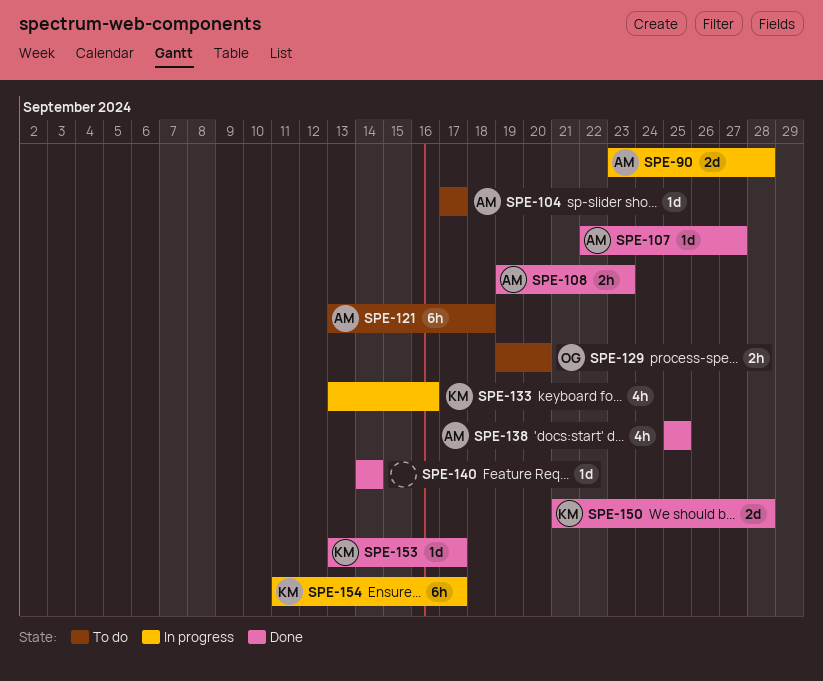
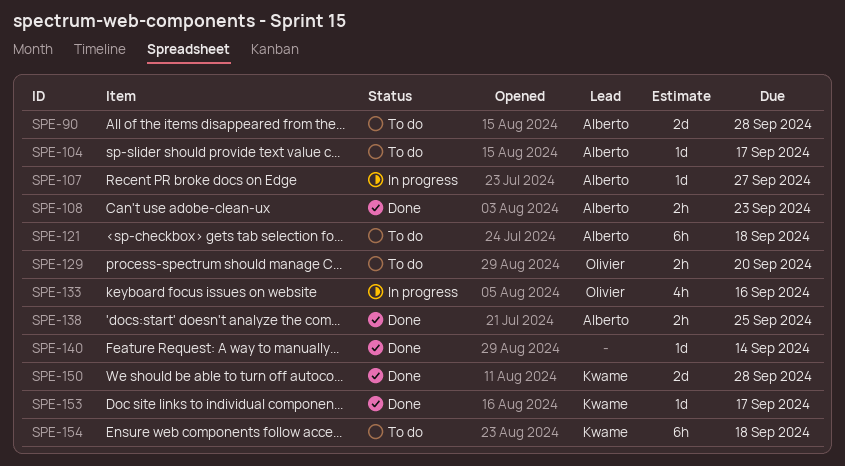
SPE-90, status: In progress -> To do
SPE-107, status: Done -> In progress
SPE-133, owner: Kwame -> Olivier
SPE-138, estimate: 4h -> 2h
SPE-154, status: In progress -> To do
SPE-154, due: Sep 17 -> Sep 18

